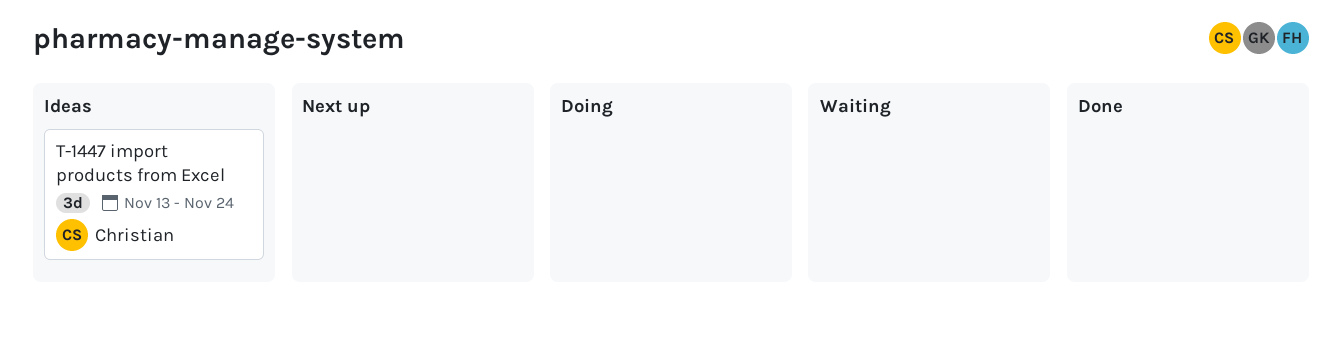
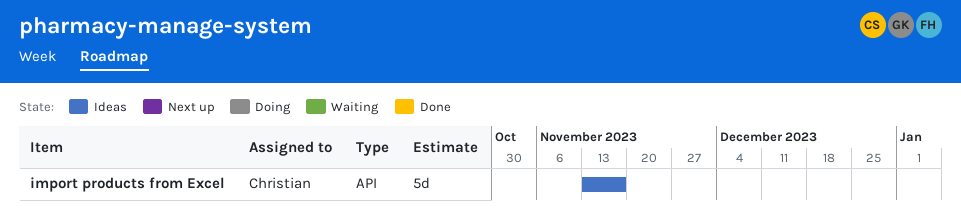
import products from Excel, estimate: 3d -> 5d
import products from Excel, due: Nov 24 -> Nov 17

